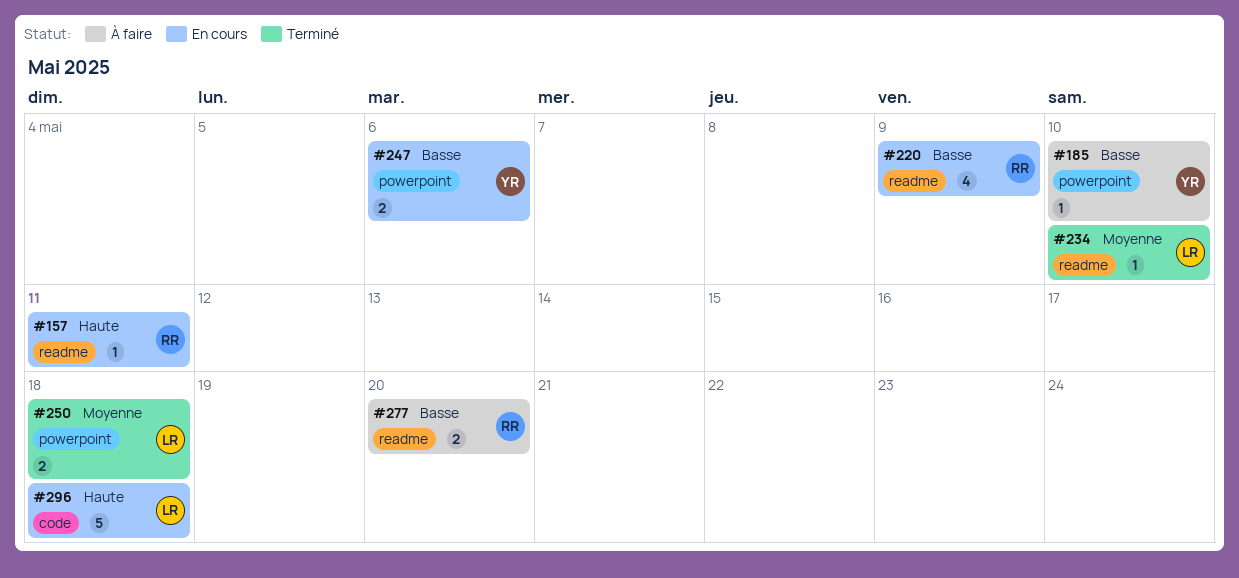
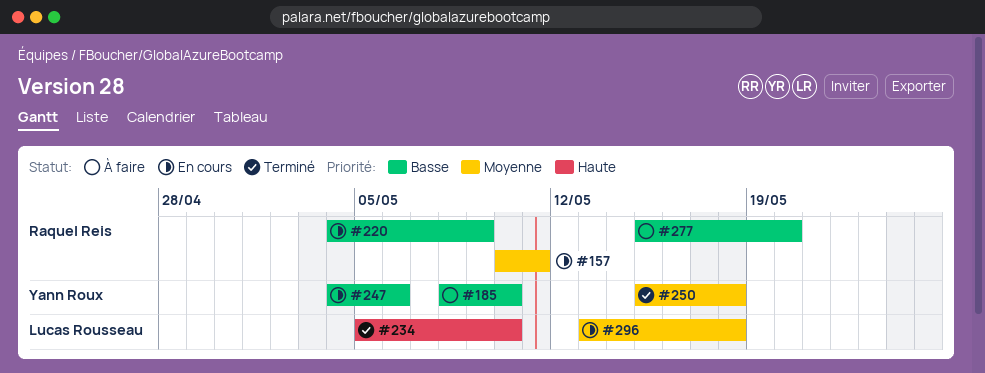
#157, priority: Haute -> Moyenne
#234, priority: Moyenne -> Haute
#250, owner: Lucas Rousseau -> Yann Roux
#296, priority: Haute -> Moyenne

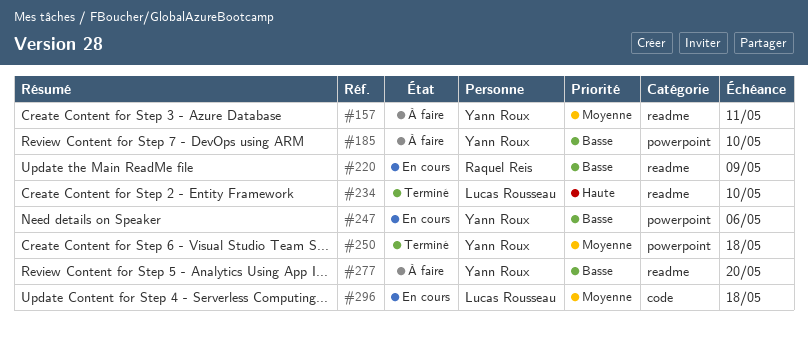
#157, status: En cours -> À faire
#157, owner: Raquel Reis -> Yann Roux
#277, owner: Raquel Reis -> Yann Roux

